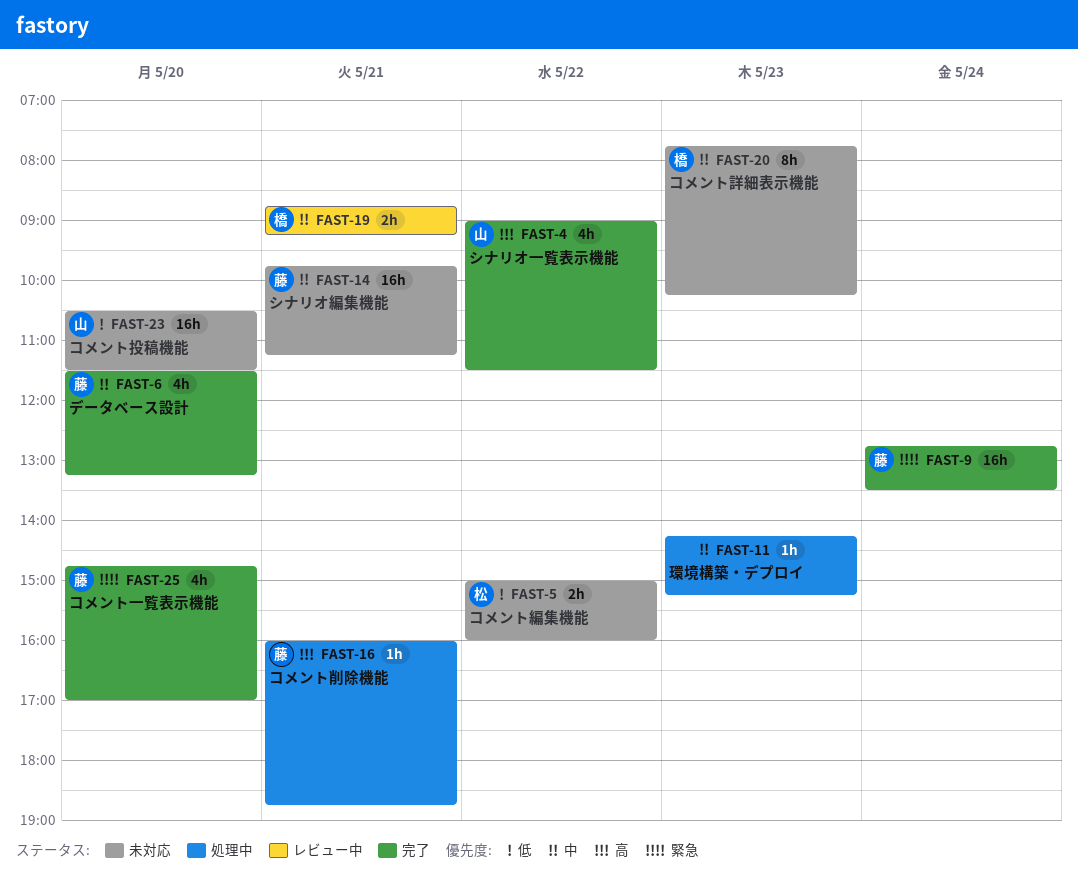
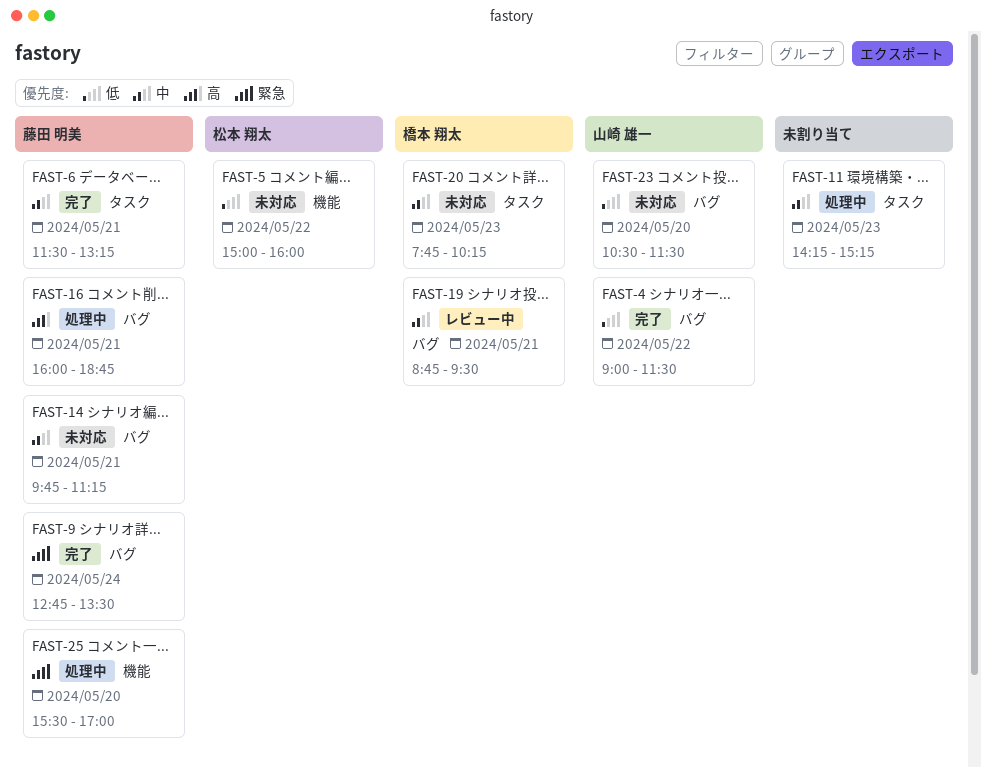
FAST-4, priority: 高 -> 低
FAST-6, day: May 20 -> May 21
FAST-19, ends: 09:15 -> 09:30
FAST-25, status: 完了 -> 処理中
FAST-25, begins: 14:45 -> 15:30

